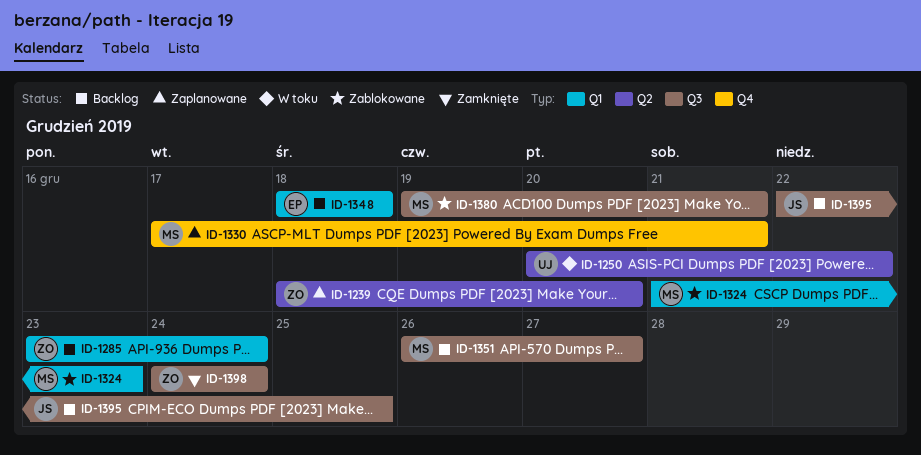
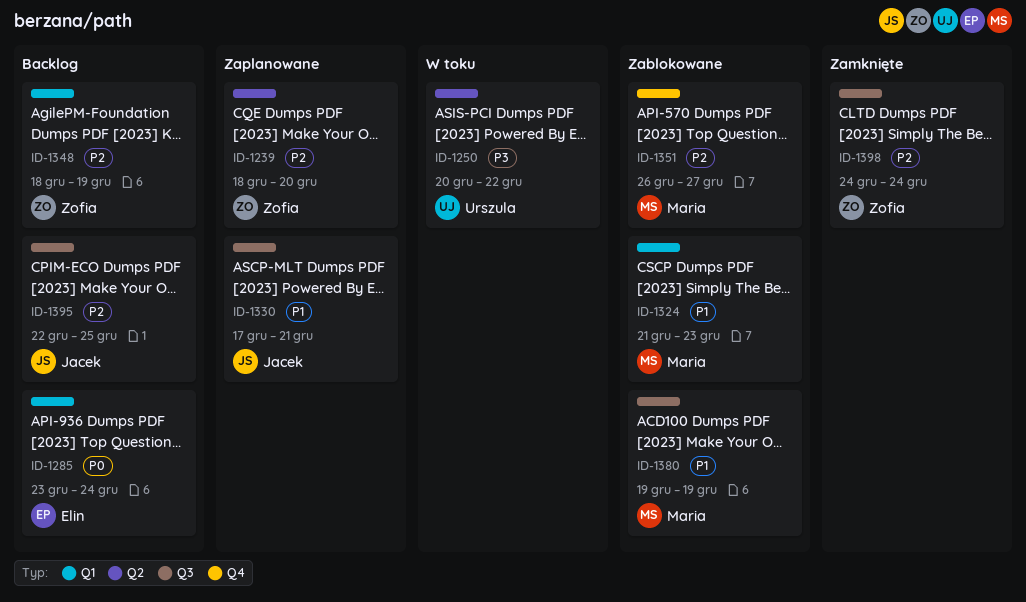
ID-1285, owner: Zofia -> Elin
ID-1330, owner: Maria -> Jacek
ID-1330, label: Q4 -> Q3
ID-1348, owner: Elin -> Zofia
ID-1348, due: Dec 18 -> Dec 19
ID-1351, status: Backlog -> Zablokowane
ID-1351, label: Q3 -> Q4
ID-1380, due: Dec 21 -> Dec 19

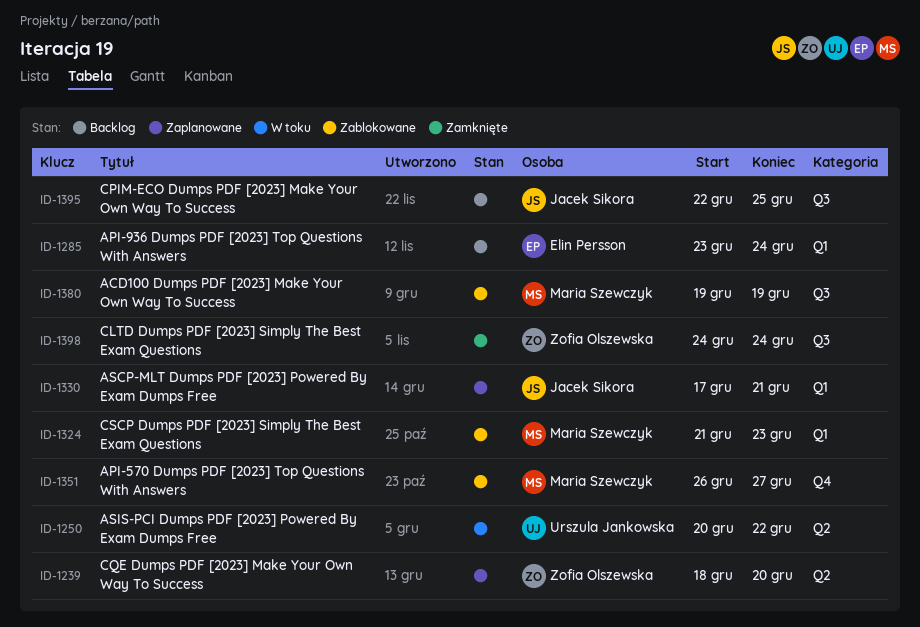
ID-1330, label: Q3 -> Q1
ID-1348: present -> none

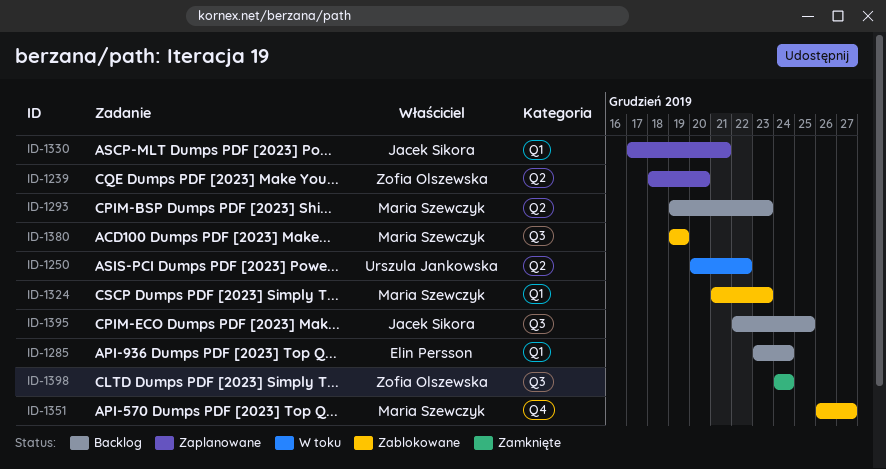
ID-1293: none -> present

